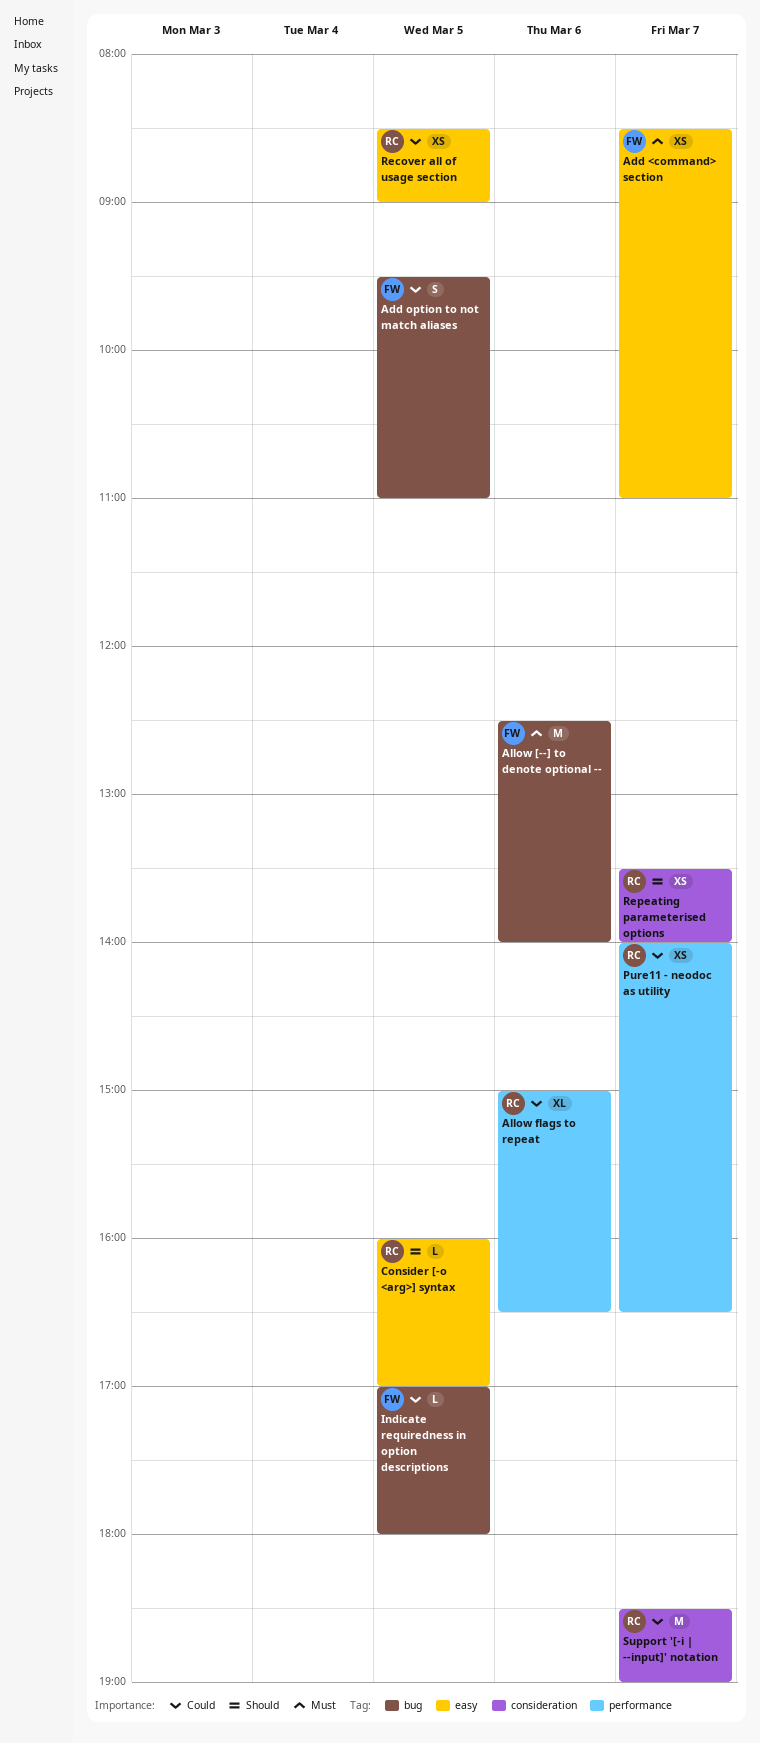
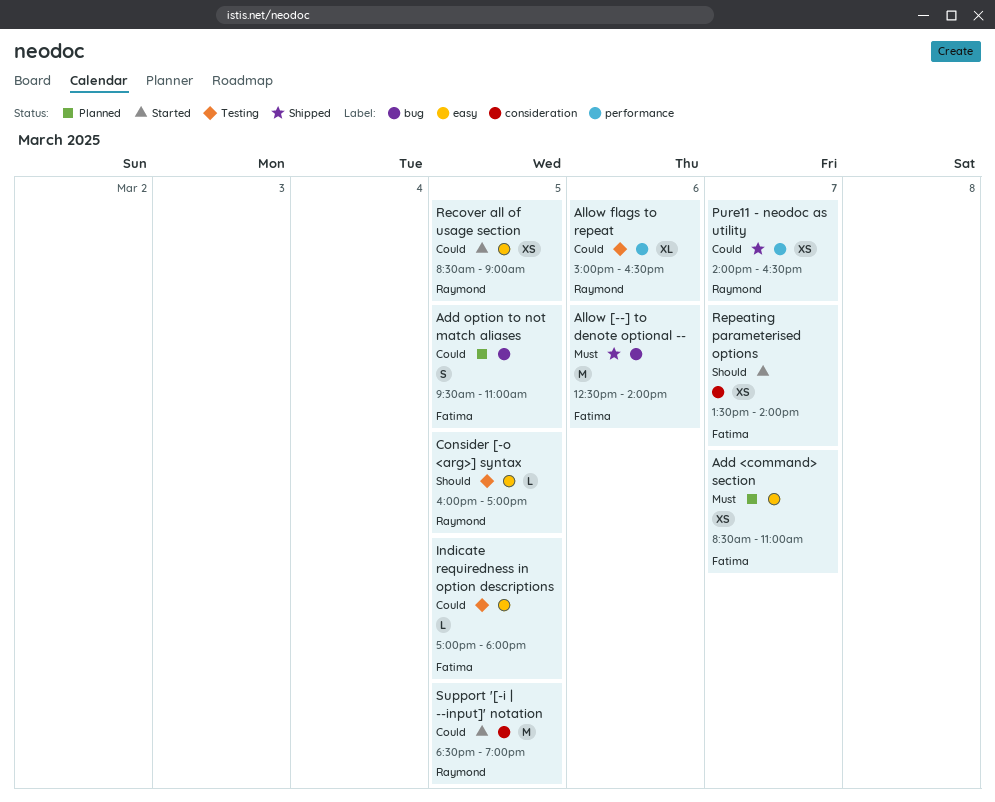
Indicate requiredness in option descriptions, label: bug -> easy
Repeating parameterised options, owner: Raymond -> Fatima
Support '[-i | --input]' notation, day: Mar 7 -> Mar 5

